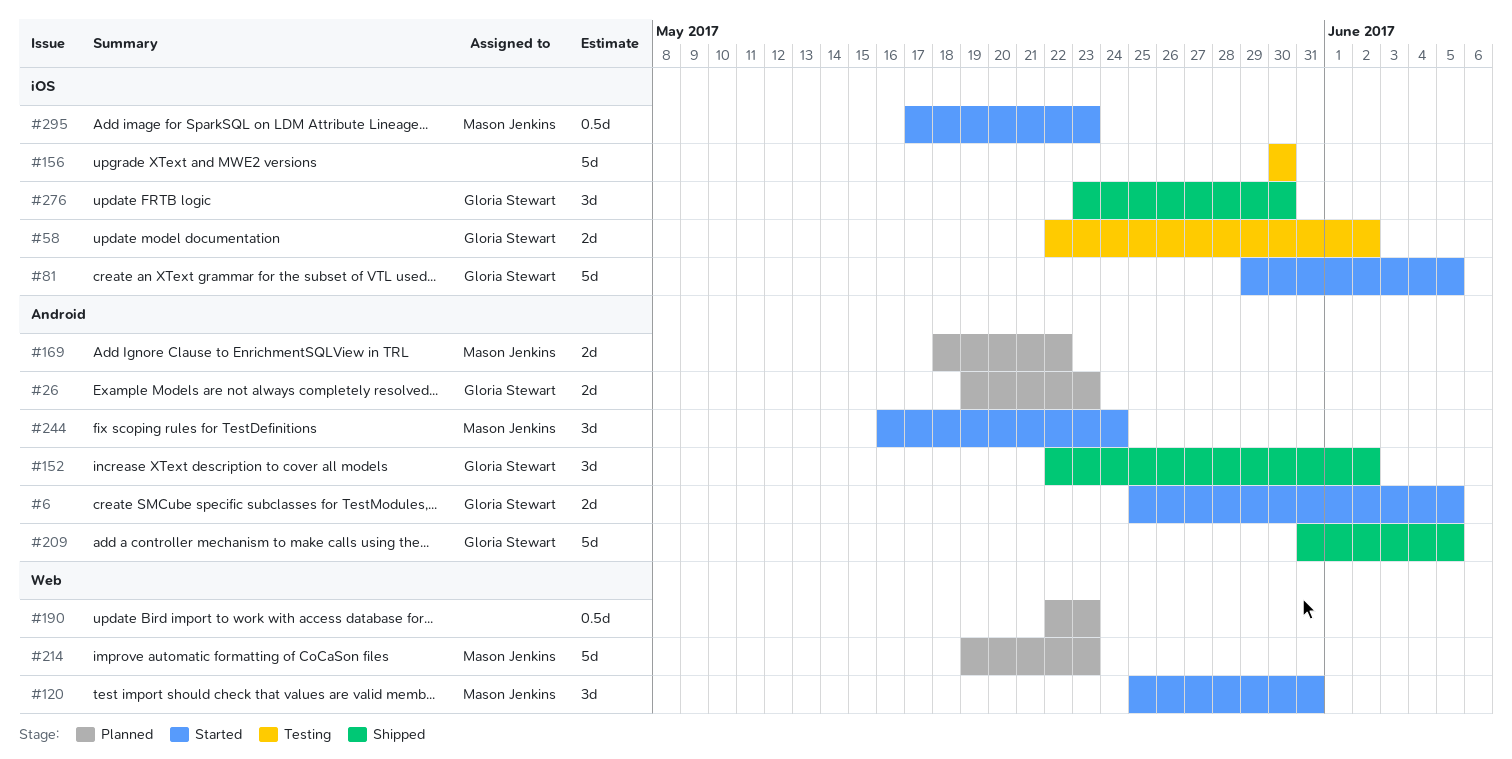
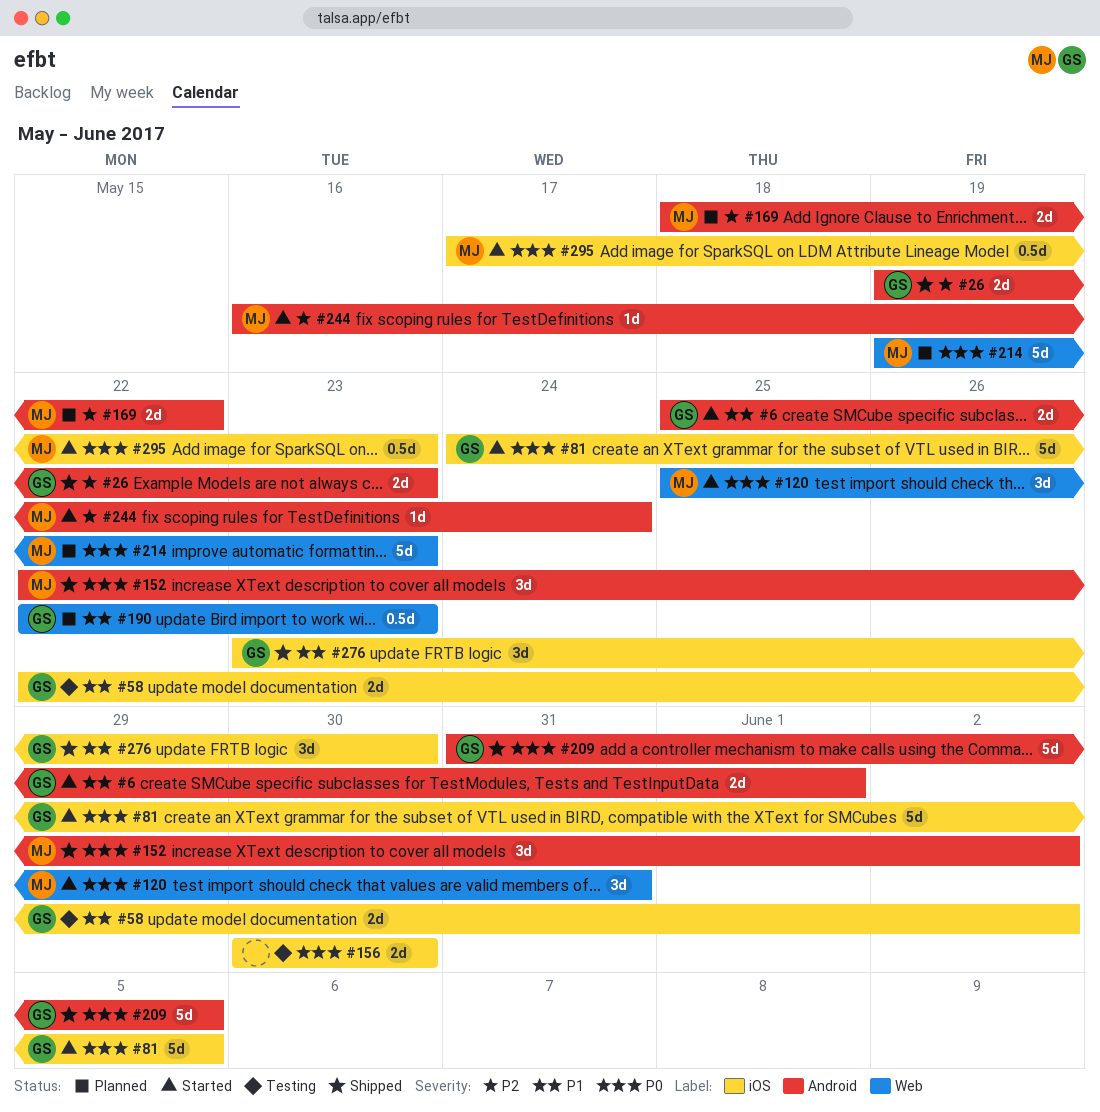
#6, due: Jun 5 -> Jun 1
#26, status: Planned -> Shipped
#81, start: May 29 -> May 24
#152, owner: Gloria Stewart -> Mason Jenkins
#156, estimate: 5d -> 2d
#190, owner: none -> Gloria Stewart
#244, estimate: 3d -> 1d

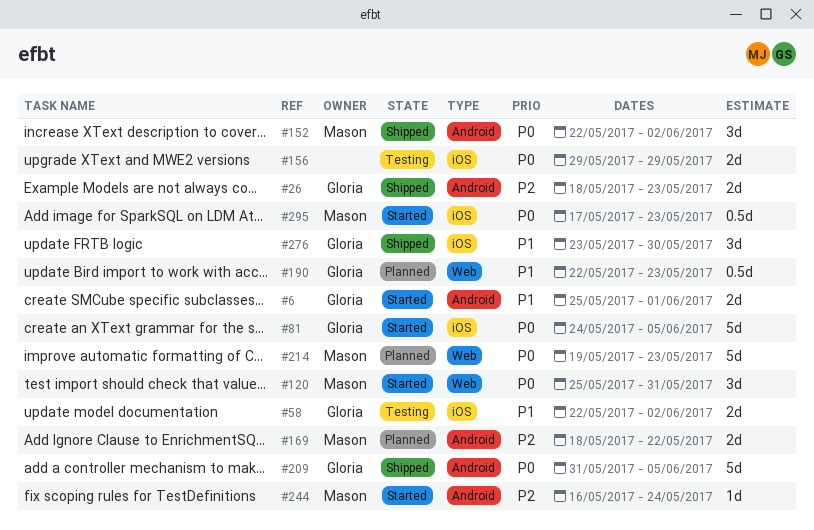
#26, start: May 19 -> May 18
#156, start: May 30 -> May 29
#156, due: May 30 -> May 29

